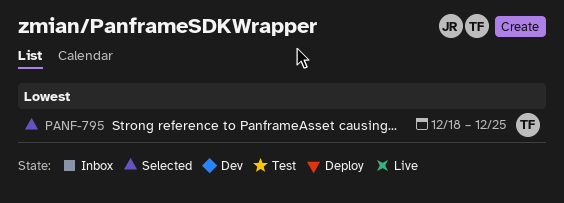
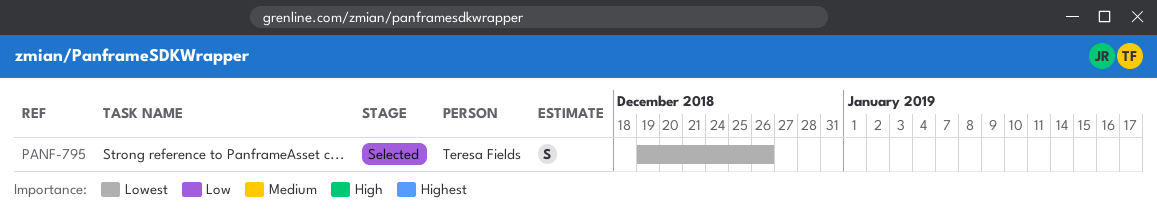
PANF-795, start: Dec 18 -> Dec 19
PANF-795, due: Dec 25 -> Dec 26

